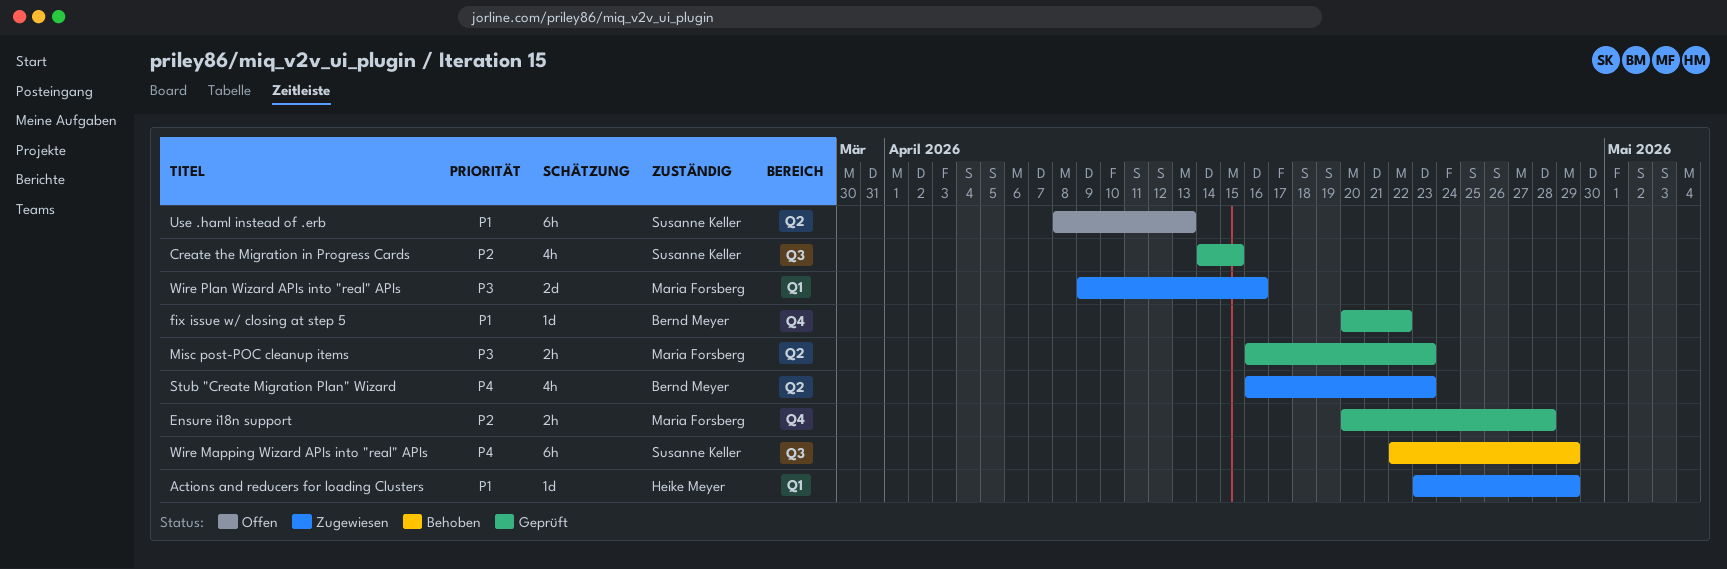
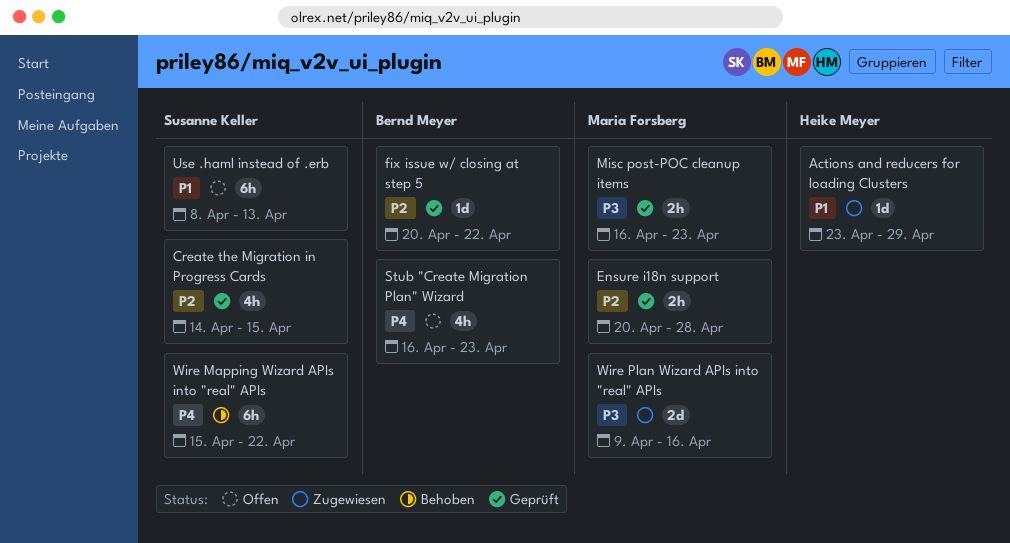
fix issue w/ closing at step 5, priority: P1 -> P2
Stub "Create Migration Plan" Wizard, status: Zugewiesen -> Offen
Wire Mapping Wizard APIs into "real" APIs, start: Apr 22 -> Apr 15
Wire Mapping Wizard APIs into "real" APIs, due: Apr 29 -> Apr 22

